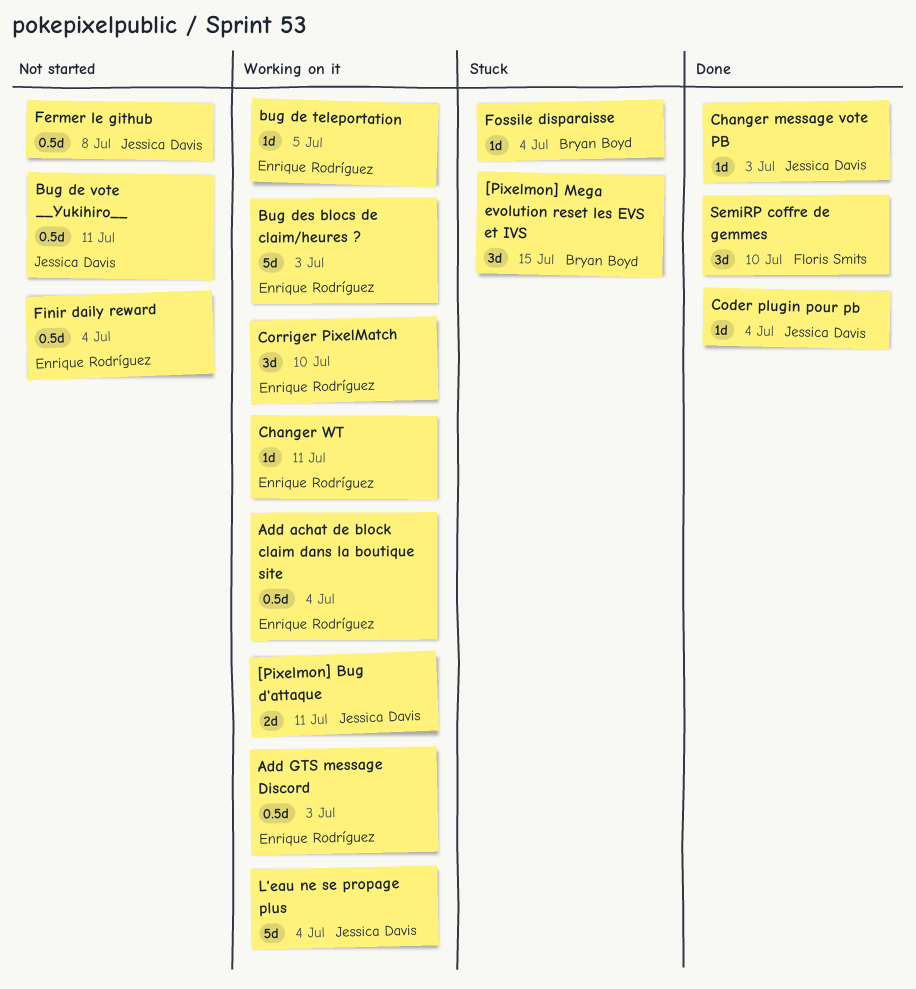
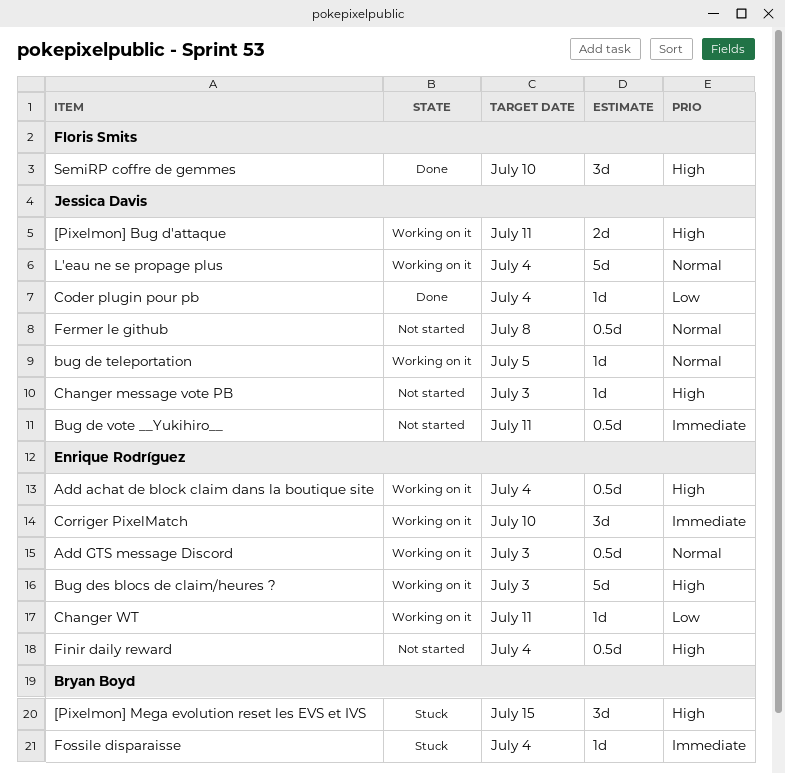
bug de teleportation, owner: Enrique Rodríguez -> Jessica Davis
Changer message vote PB, status: Done -> Not started

